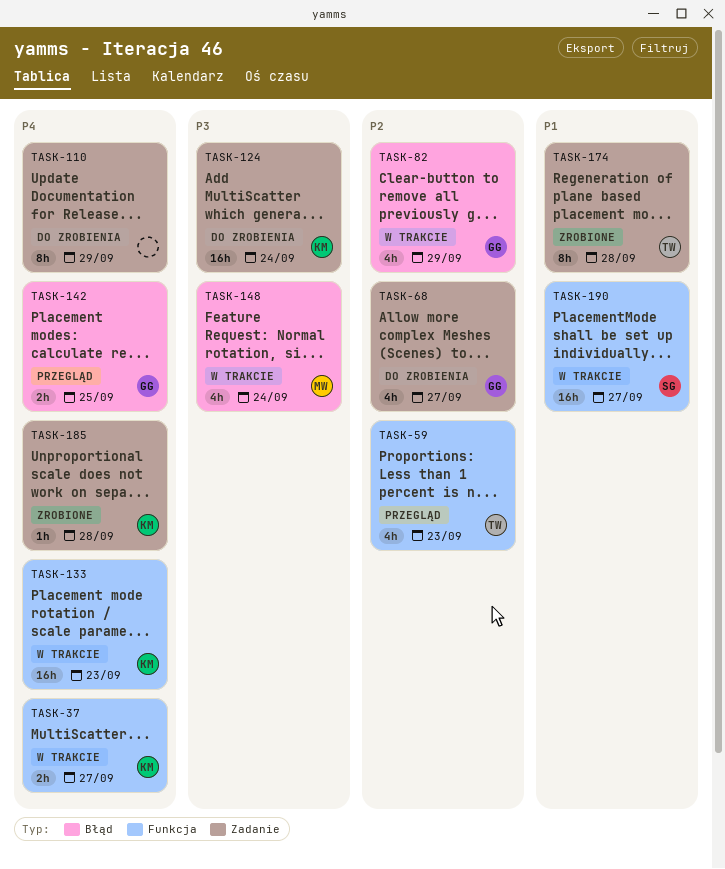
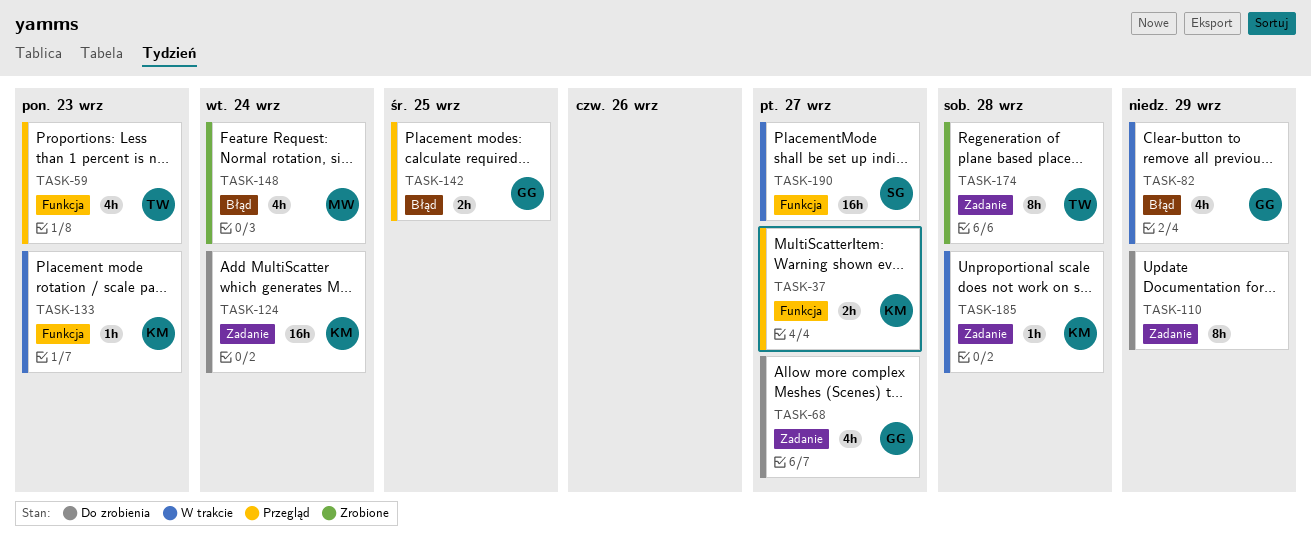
TASK-37, status: W trakcie -> Przegląd
TASK-133, estimate: 16h -> 1h
TASK-148, status: W trakcie -> Zrobione
TASK-185, status: Zrobione -> W trakcie

